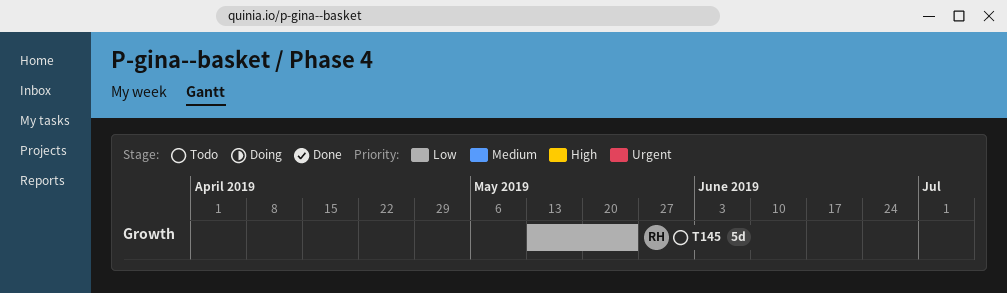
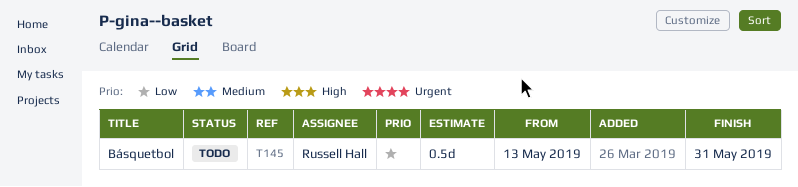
T145, estimate: 5d -> 0.5d
T145, due: May 24 -> May 31

